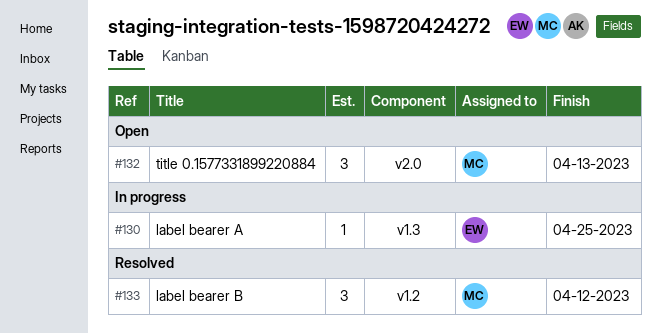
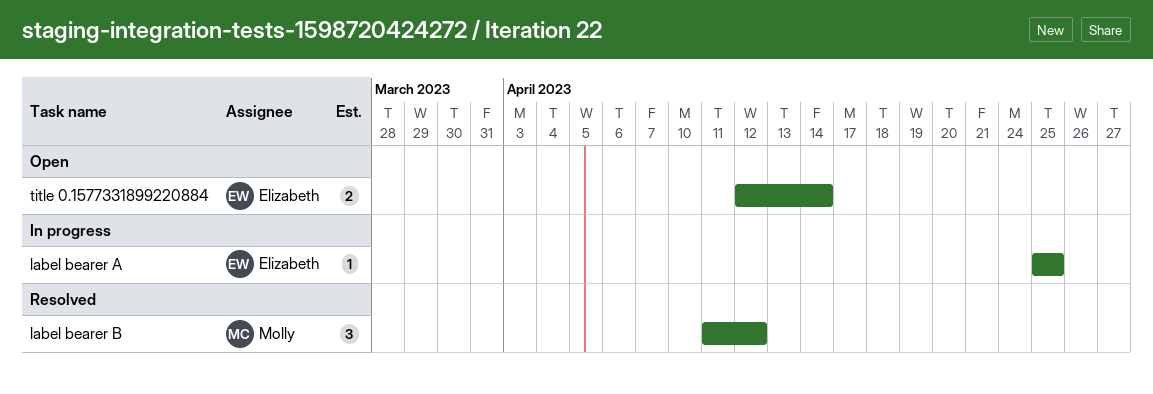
title 0.1577331899220884, owner: Molly -> Elizabeth
title 0.1577331899220884, estimate: 3 -> 2
title 0.1577331899220884, due: Apr 13 -> Apr 14

